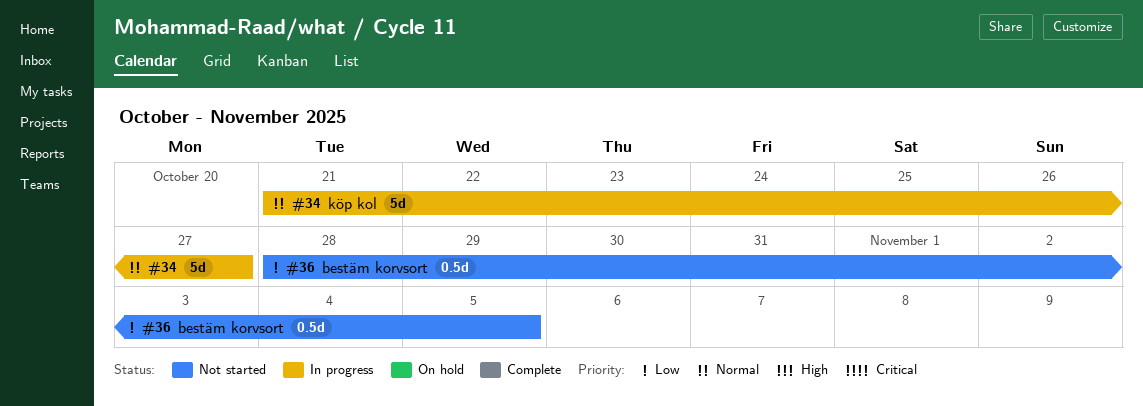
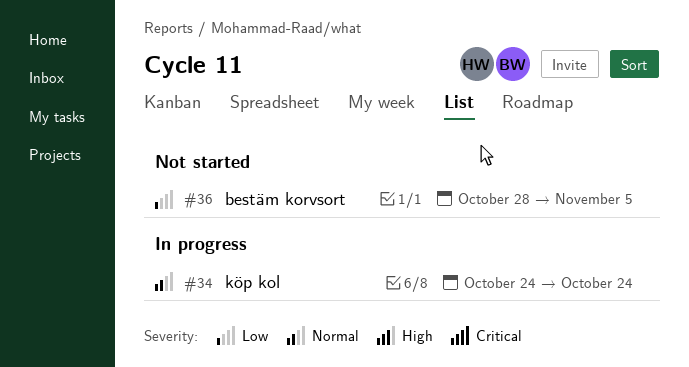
#34, start: Oct 21 -> Oct 24
#34, due: Oct 27 -> Oct 24

